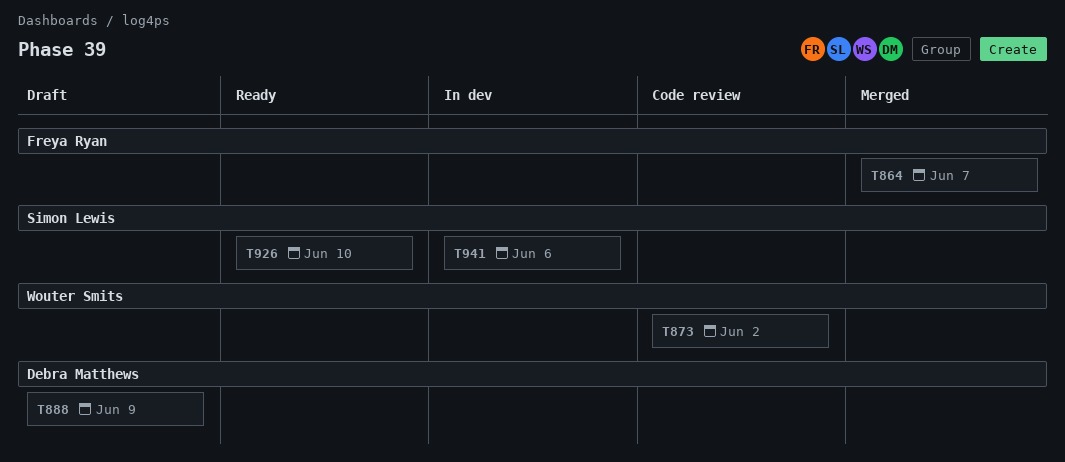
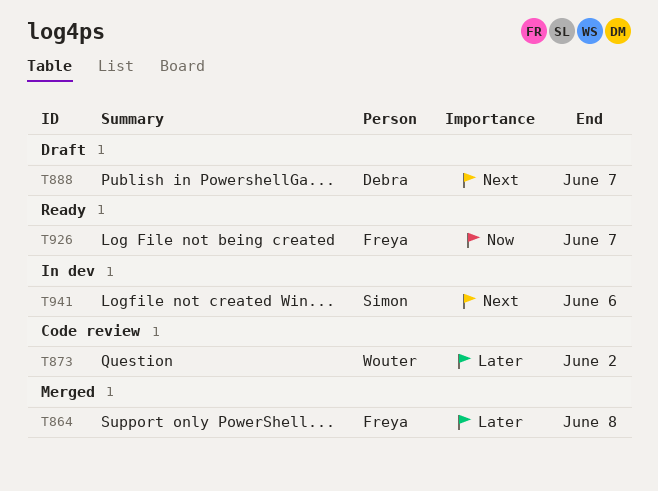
T864, due: Jun 7 -> Jun 8
T888, due: Jun 9 -> Jun 7
T926, owner: Simon Lewis -> Freya Ryan
T926, due: Jun 10 -> Jun 7

